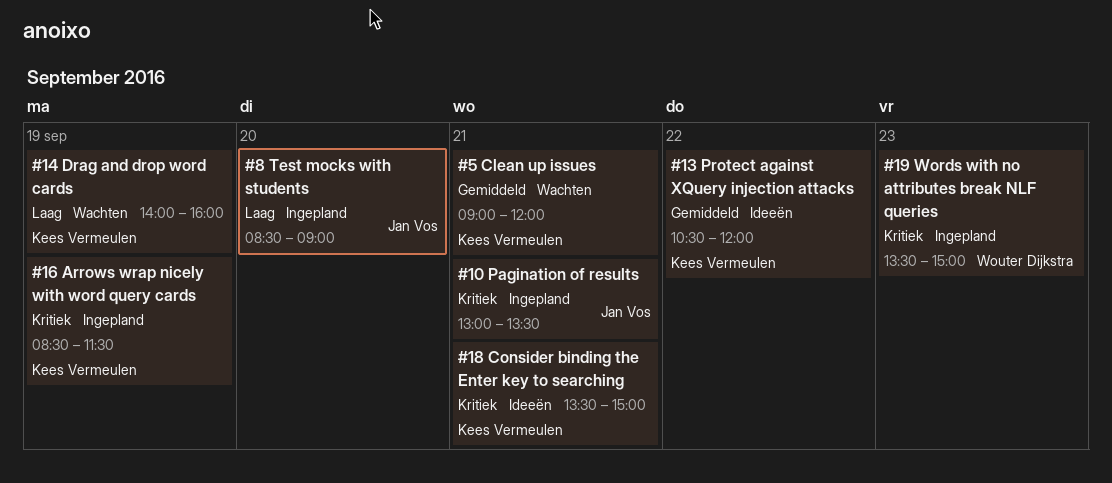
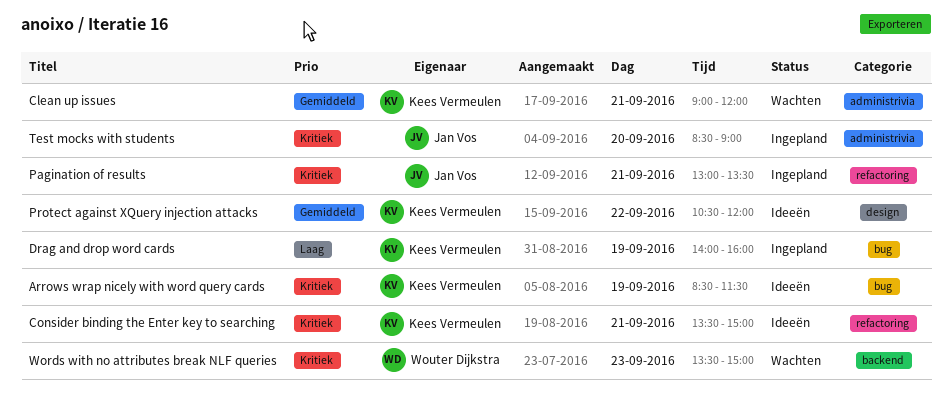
Arrows wrap nicely with word query cards, status: Ingepland -> Ideeën
Drag and drop word cards, status: Wachten -> Ingepland
Test mocks with students, priority: Laag -> Kritiek
Words with no attributes break NLF queries, status: Ingepland -> Wachten

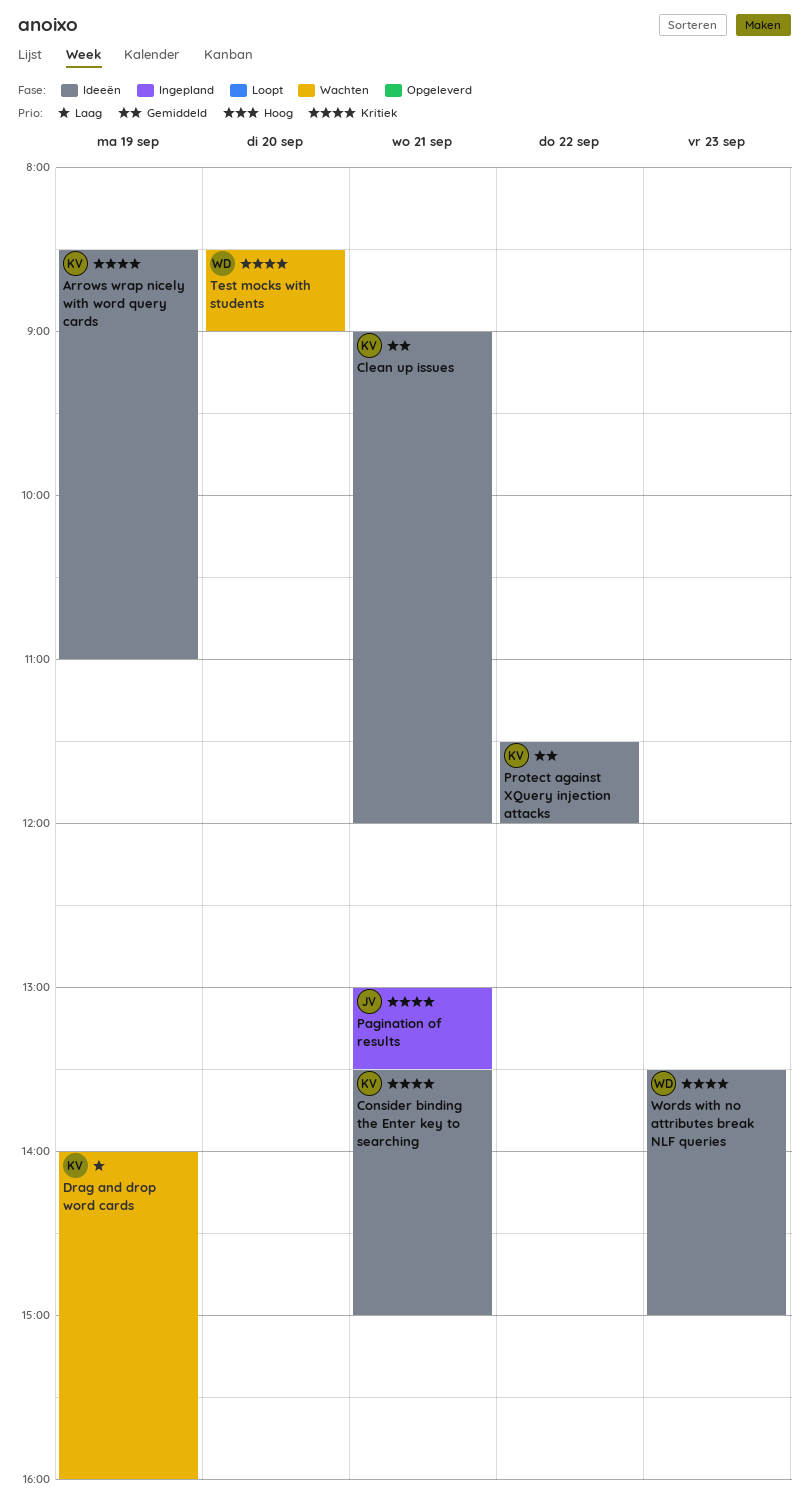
Arrows wrap nicely with word query cards, ends: 11:30 -> 11:00
Clean up issues, status: Wachten -> Ideeën
Drag and drop word cards, status: Ingepland -> Wachten
Protect against XQuery injection attacks, begins: 10:30 -> 11:30
Test mocks with students, status: Ingepland -> Wachten
Test mocks with students, owner: Jan Vos -> Wouter Dijkstra
Words with no attributes break NLF queries, status: Wachten -> Ideeën

